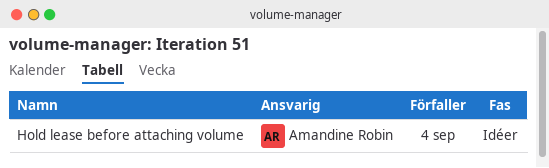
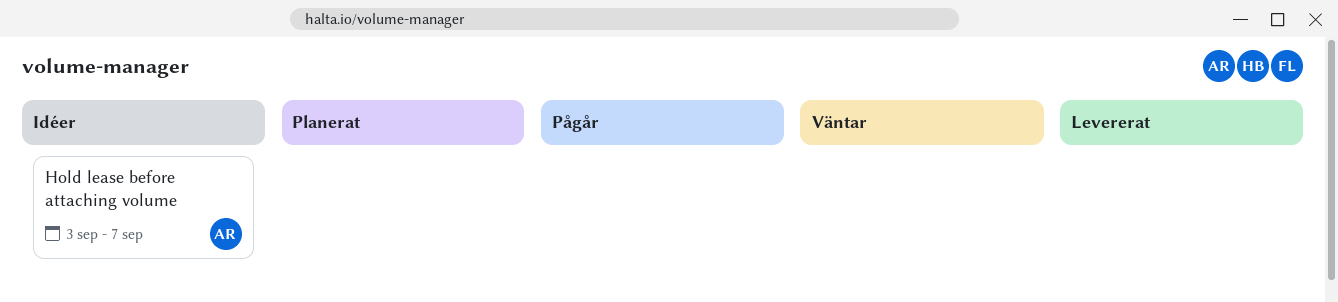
Hold lease before attaching volume, due: Sep 4 -> Sep 7

